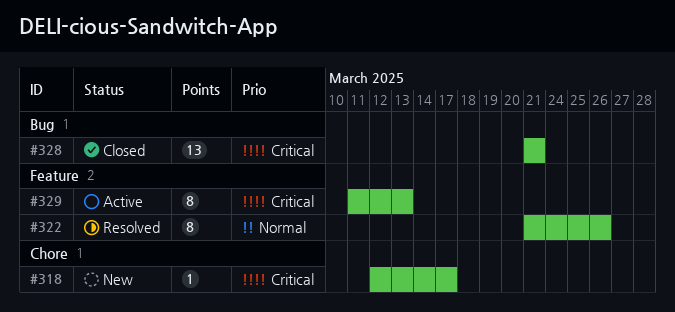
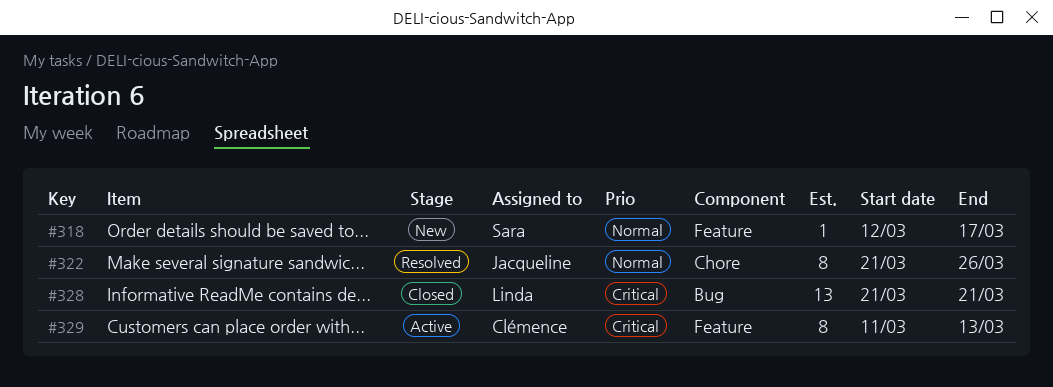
#318, priority: Critical -> Normal
#318, label: Chore -> Feature
#322, label: Feature -> Chore

